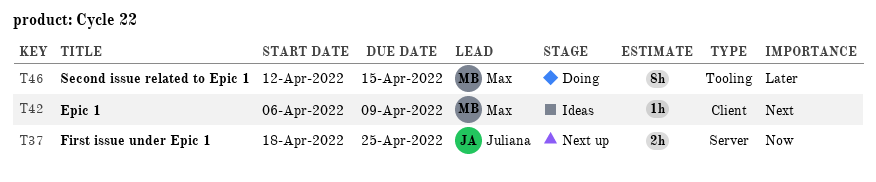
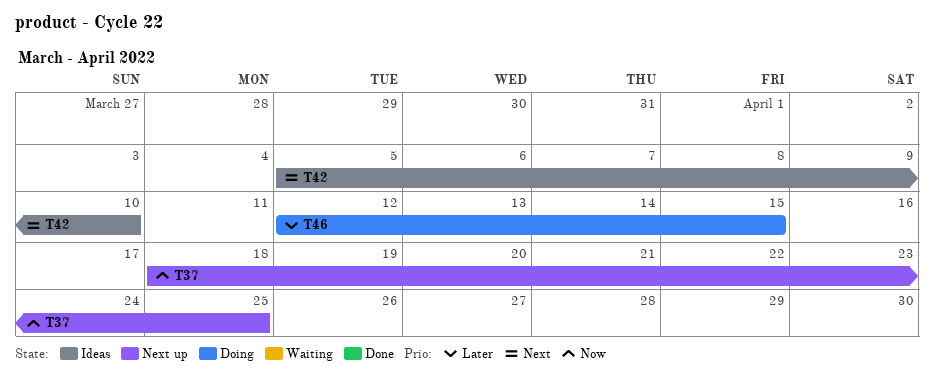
T42, start: Apr 6 -> Apr 5
T42, due: Apr 9 -> Apr 10

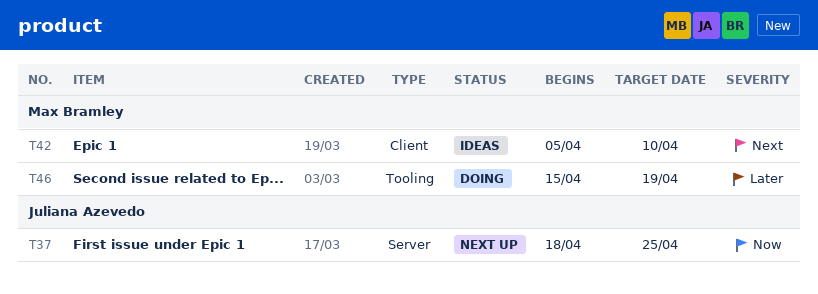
T46, start: Apr 12 -> Apr 15
T46, due: Apr 15 -> Apr 19

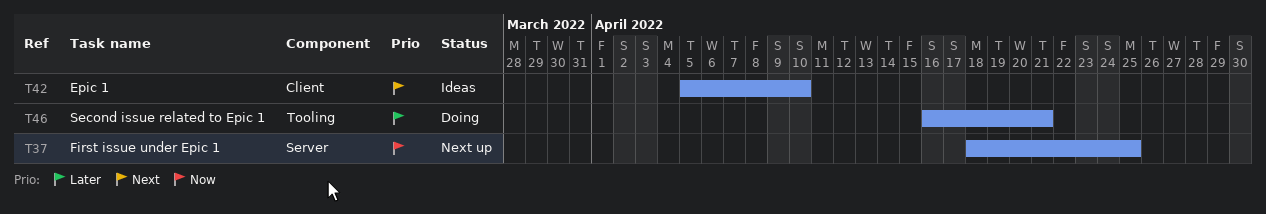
T46, start: Apr 15 -> Apr 16
T46, due: Apr 19 -> Apr 21

